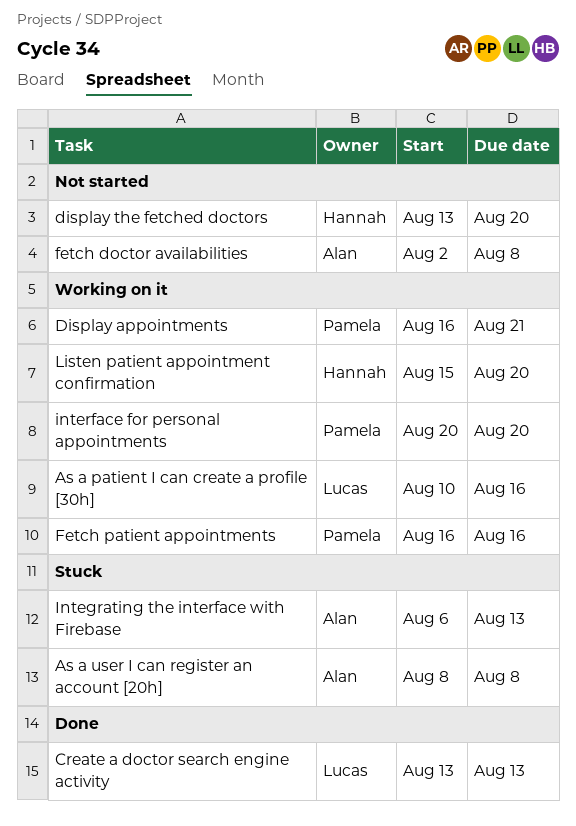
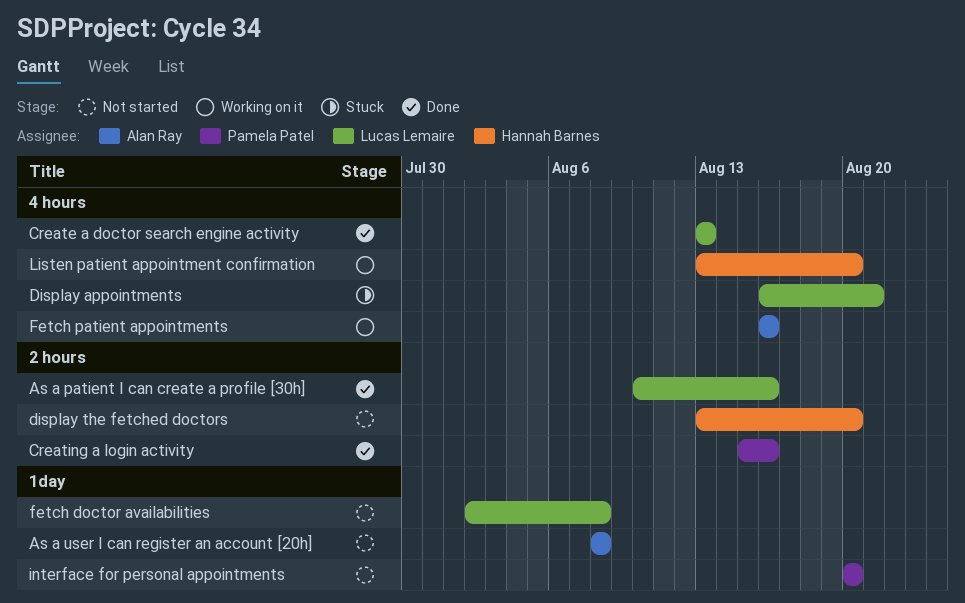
As a patient I can create a profile [30h], status: Working on it -> Done
As a user I can register an account [20h], status: Stuck -> Not started
Creating a login activity: none -> present
Display appointments, status: Working on it -> Stuck
Display appointments, owner: Pamela Patel -> Lucas Lemaire
fetch doctor availabilities, owner: Alan Ray -> Lucas Lemaire
Fetch patient appointments, owner: Pamela Patel -> Alan Ray
Integrating the interface with Firebase: present -> none
interface for personal appointments, status: Working on it -> Not started
Listen patient appointment confirmation, start: Aug 15 -> Aug 13

